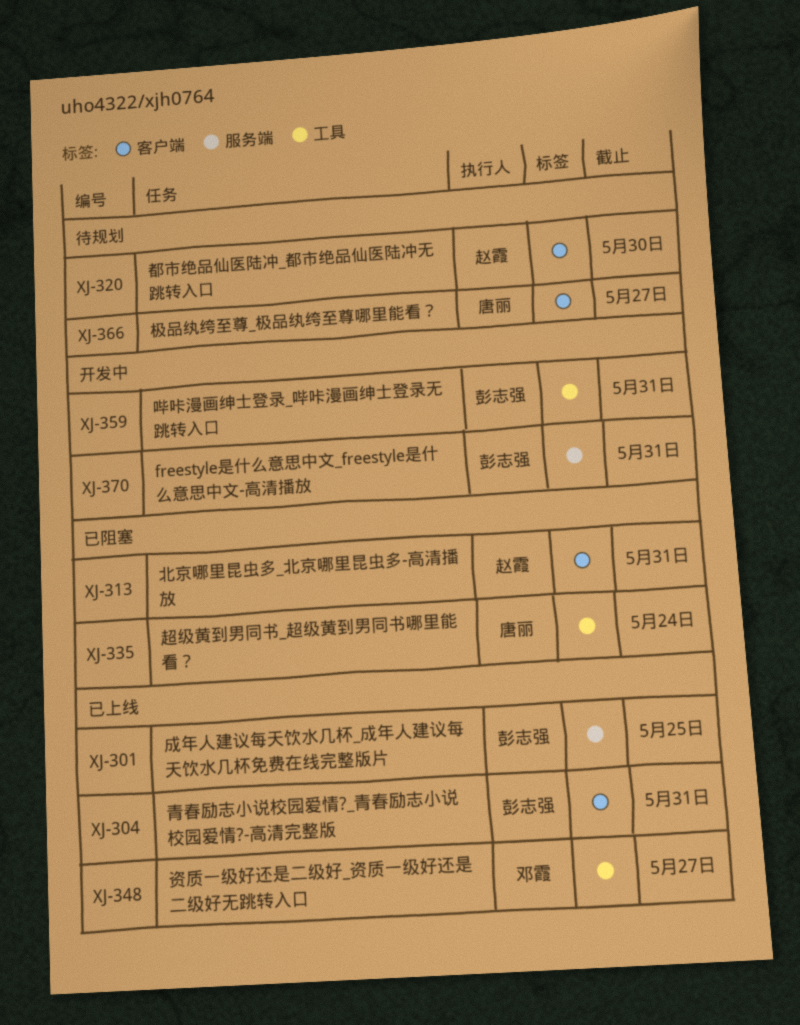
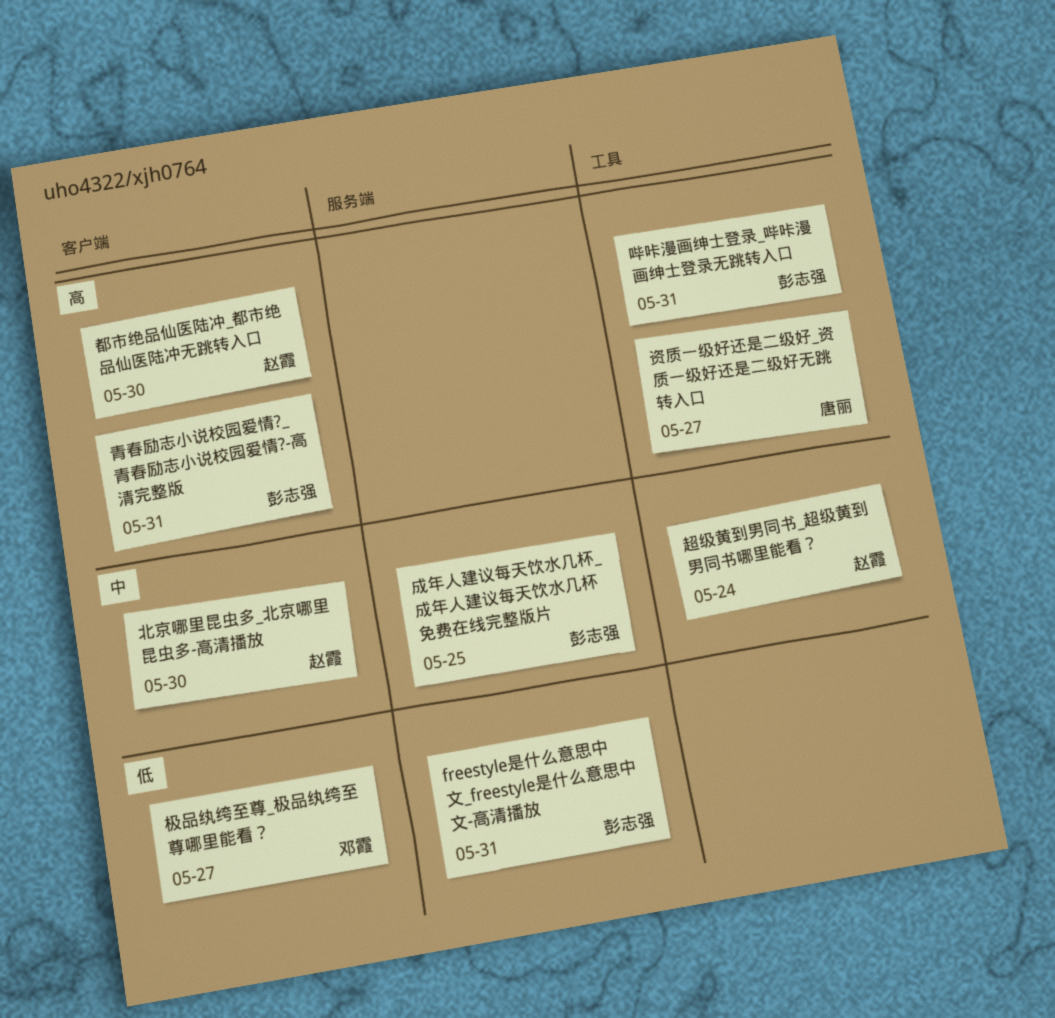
北京哪里昆虫多_北京哪里昆虫多-高清播放, due: May 31 -> May 30
极品纨绔至尊_极品纨绔至尊哪里能看？, owner: 唐丽 -> 邓霞
资质一级好还是二级好_资质一级好还是二级好无跳转入口, owner: 邓霞 -> 唐丽
超级黄到男同书_超级黄到男同书哪里能看？, owner: 唐丽 -> 赵霞

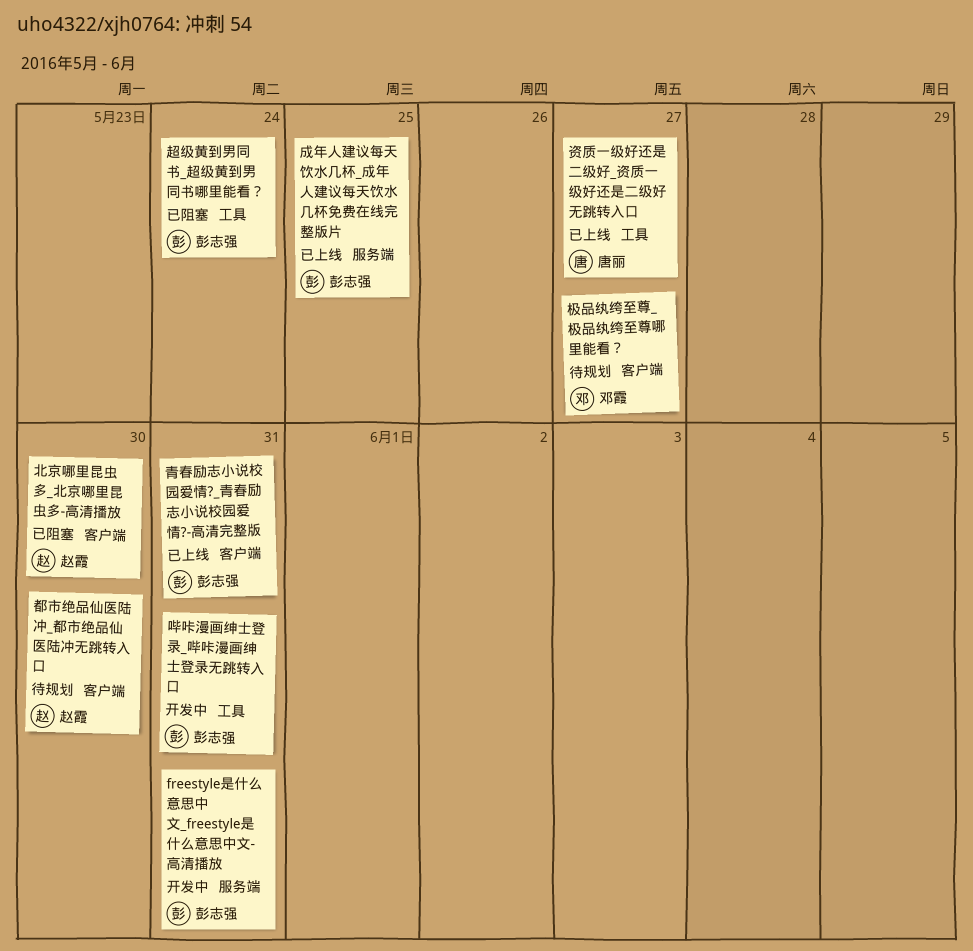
超级黄到男同书_超级黄到男同书哪里能看？, owner: 赵霞 -> 彭志强

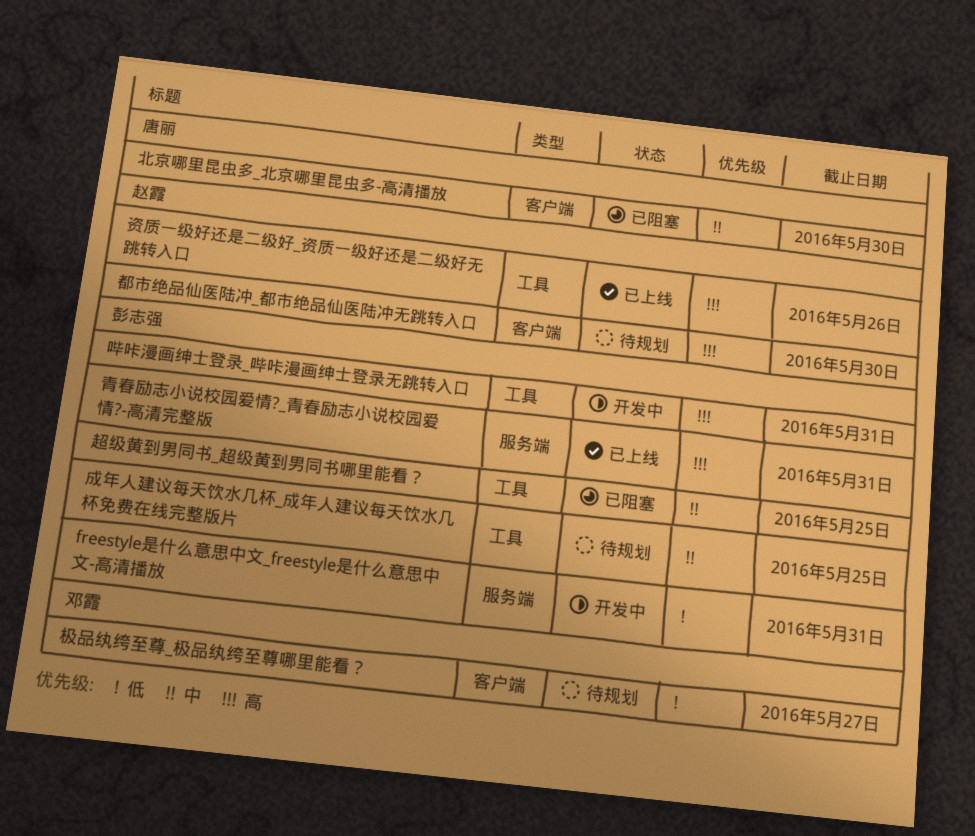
北京哪里昆虫多_北京哪里昆虫多-高清播放, owner: 赵霞 -> 唐丽
成年人建议每天饮水几杯_成年人建议每天饮水几杯免费在线完整版片, status: 已上线 -> 待规划
成年人建议每天饮水几杯_成年人建议每天饮水几杯免费在线完整版片, label: 服务端 -> 工具
资质一级好还是二级好_资质一级好还是二级好无跳转入口, owner: 唐丽 -> 赵霞
资质一级好还是二级好_资质一级好还是二级好无跳转入口, due: May 27 -> May 26
超级黄到男同书_超级黄到男同书哪里能看？, due: May 24 -> May 25
青春励志小说校园爱情?_青春励志小说校园爱情?-高清完整版, label: 客户端 -> 服务端

